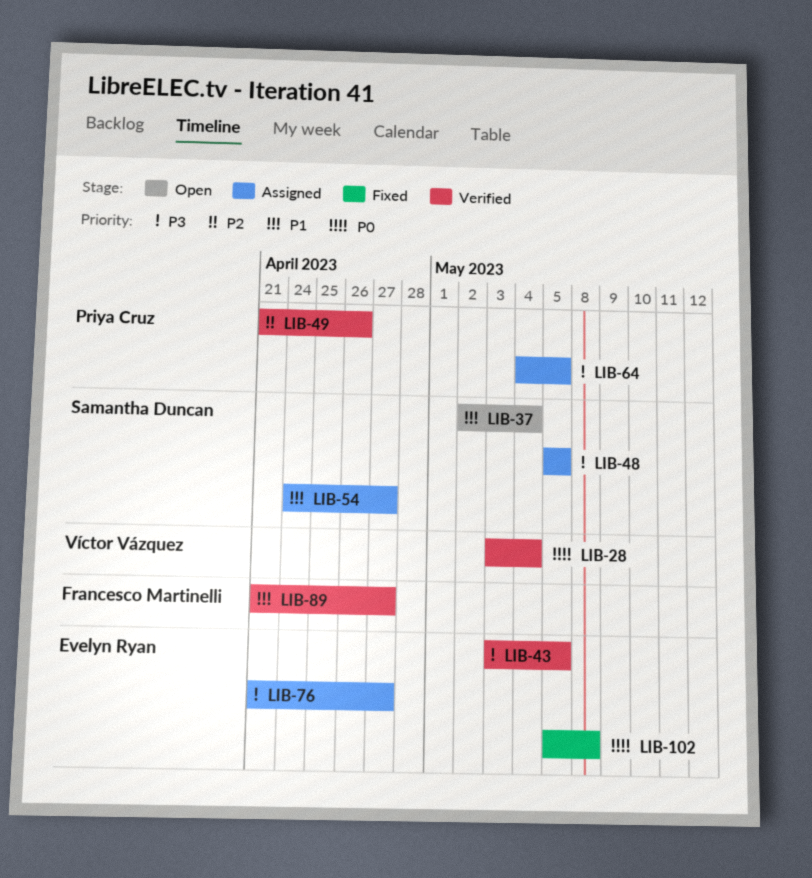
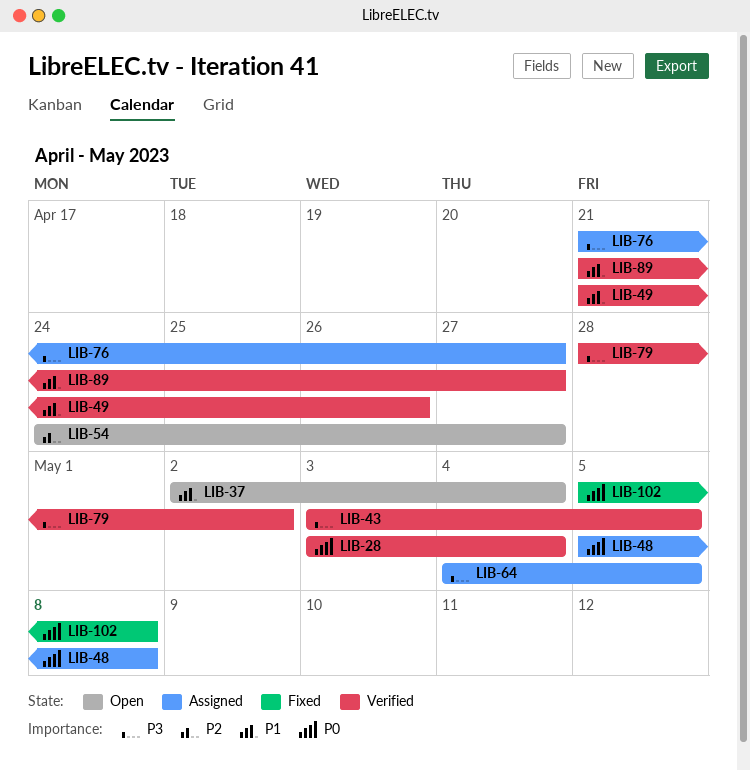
LIB-48, priority: P3 -> P0
LIB-48, due: May 5 -> May 8
LIB-49, priority: P2 -> P1
LIB-54, status: Assigned -> Open
LIB-54, priority: P1 -> P2
LIB-79: none -> present

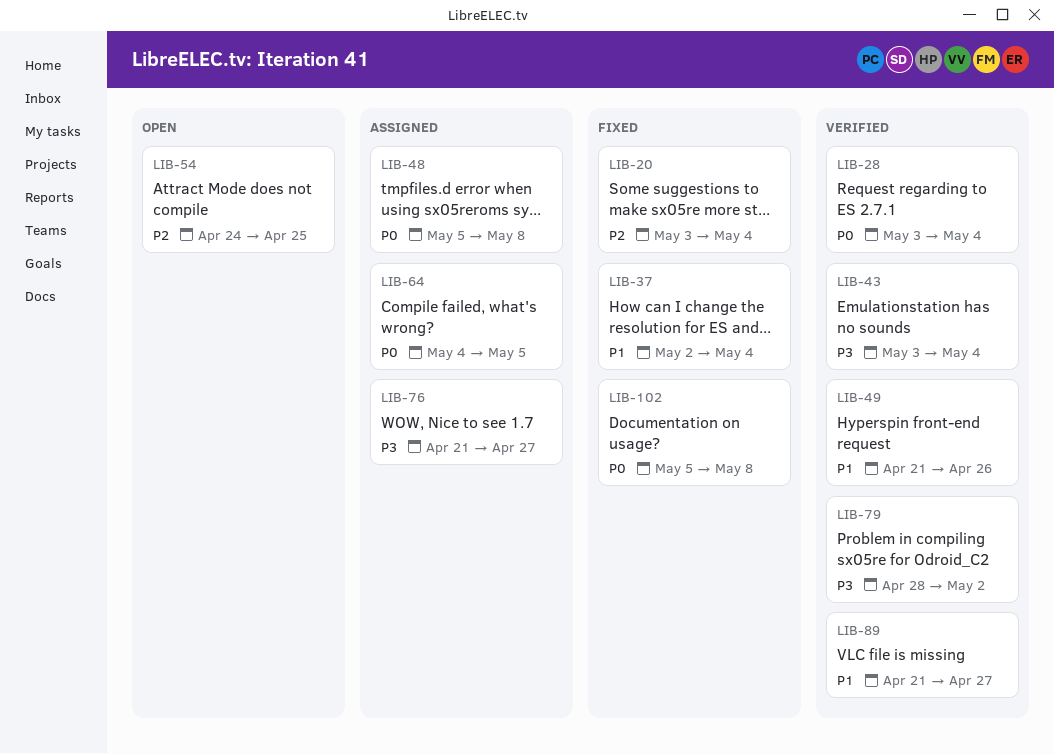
LIB-20: none -> present
LIB-37, status: Open -> Fixed
LIB-43, due: May 5 -> May 4
LIB-54, due: Apr 27 -> Apr 25
LIB-64, priority: P3 -> P0

